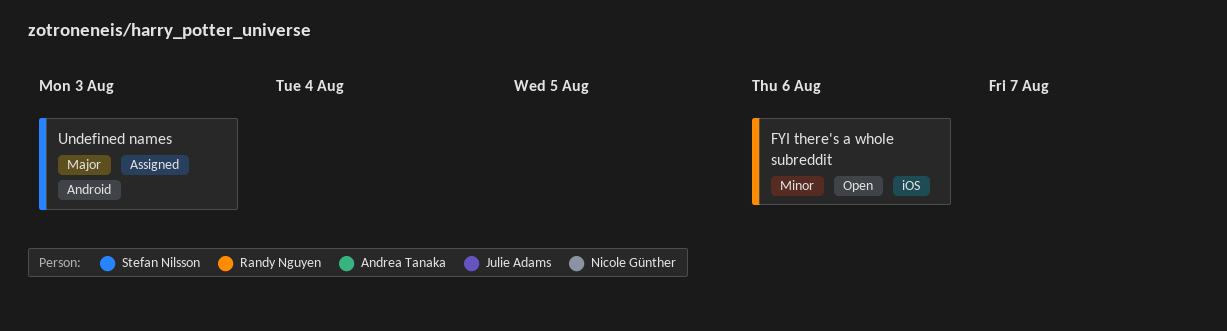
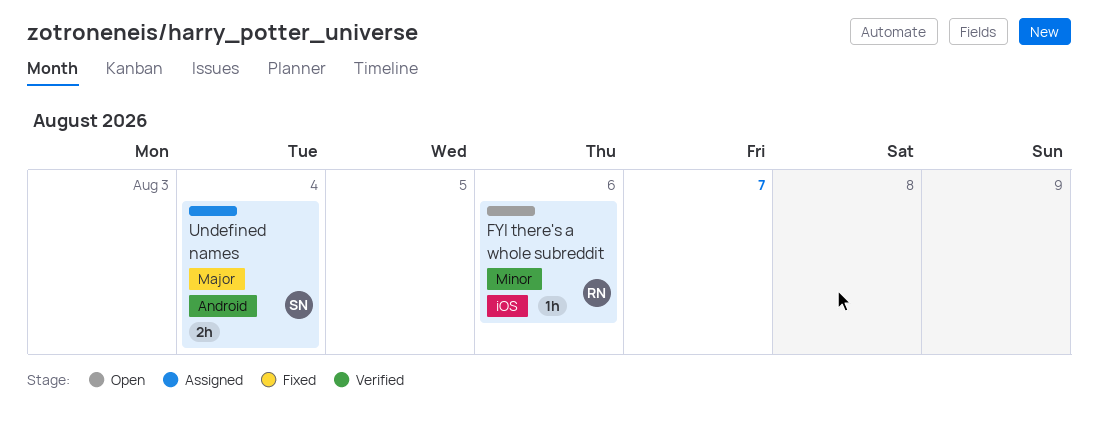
Undefined names, due: Aug 3 -> Aug 4

